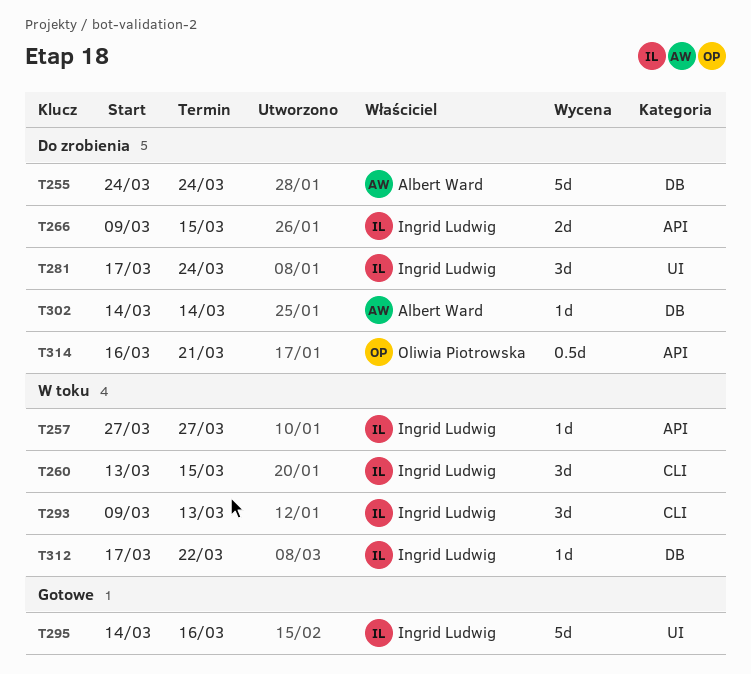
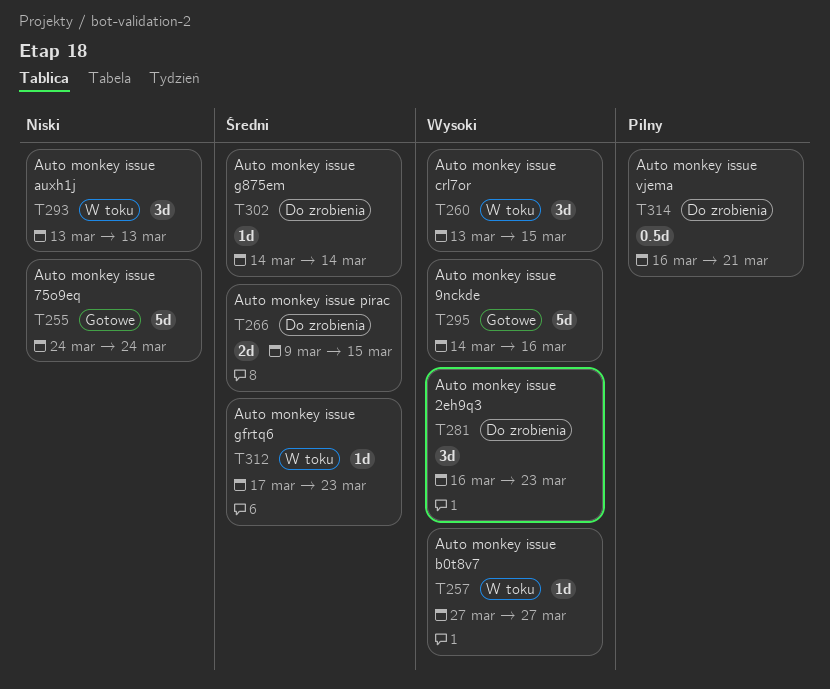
T255, status: Do zrobienia -> Gotowe
T281, start: Mar 17 -> Mar 16
T281, due: Mar 24 -> Mar 23
T293, start: Mar 9 -> Mar 13
T312, due: Mar 22 -> Mar 23

